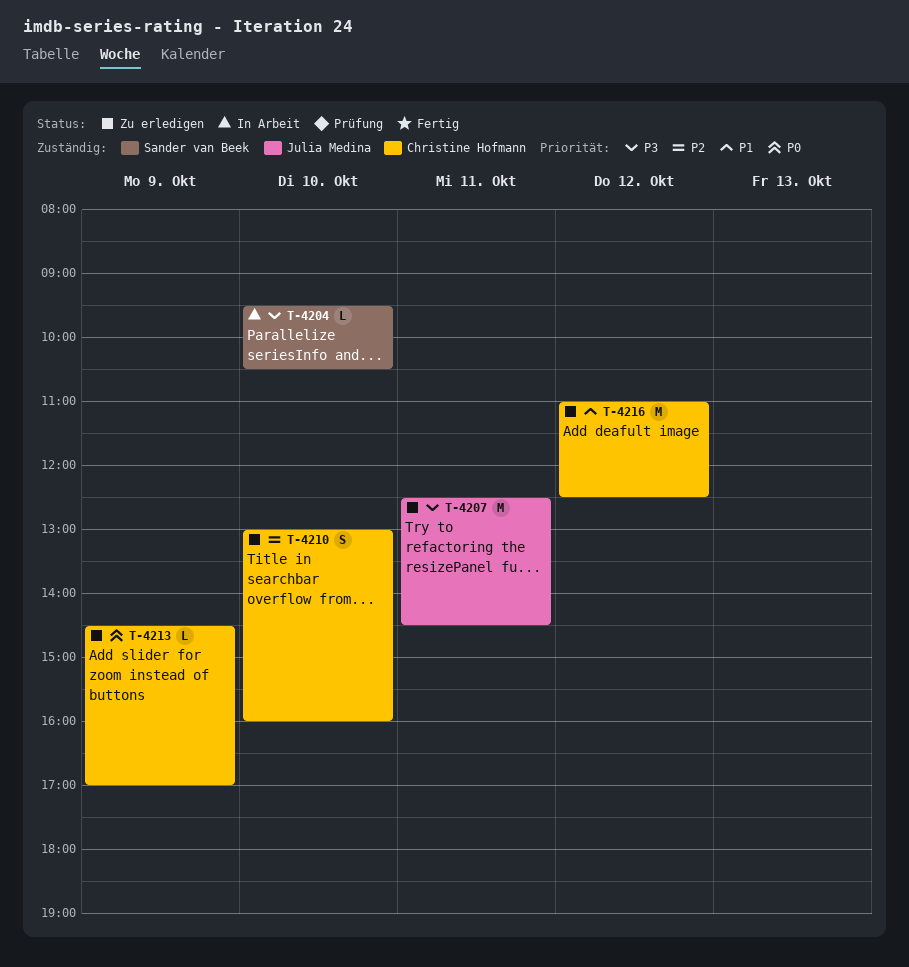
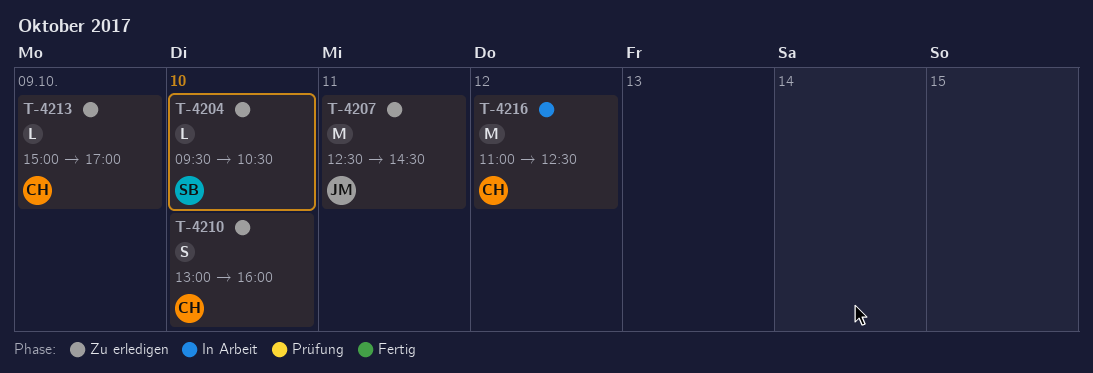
T-4204, status: In Arbeit -> Zu erledigen
T-4213, begins: 14:30 -> 15:00
T-4216, status: Zu erledigen -> In Arbeit

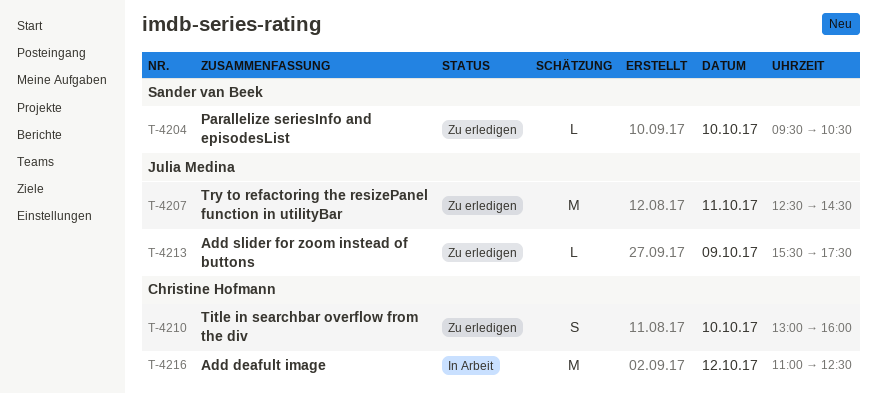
T-4213, owner: Christine Hofmann -> Julia Medina
T-4213, begins: 15:00 -> 15:30
T-4213, ends: 17:00 -> 17:30

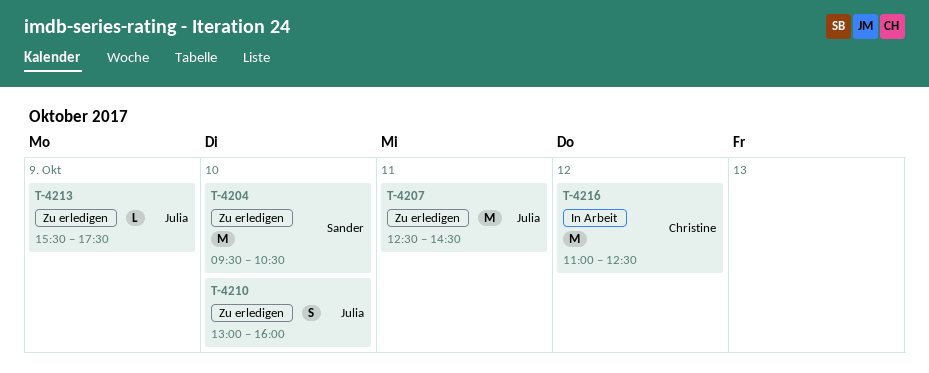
T-4204, estimate: L -> M
T-4210, owner: Christine Hofmann -> Julia Medina

